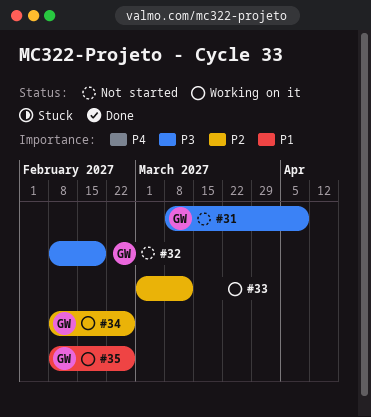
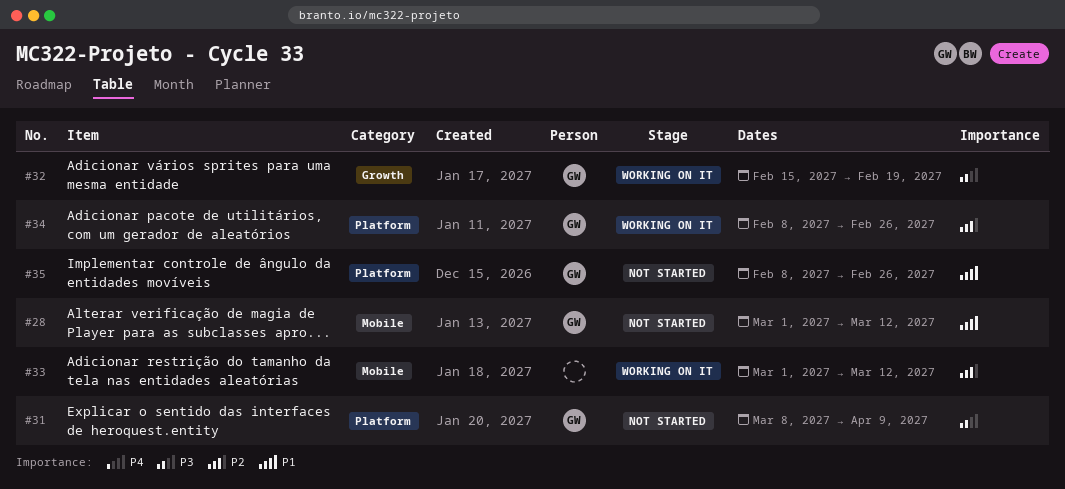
#28: none -> present
#32, status: Not started -> Working on it
#32, start: Feb 8 -> Feb 15
#35, status: Working on it -> Not started

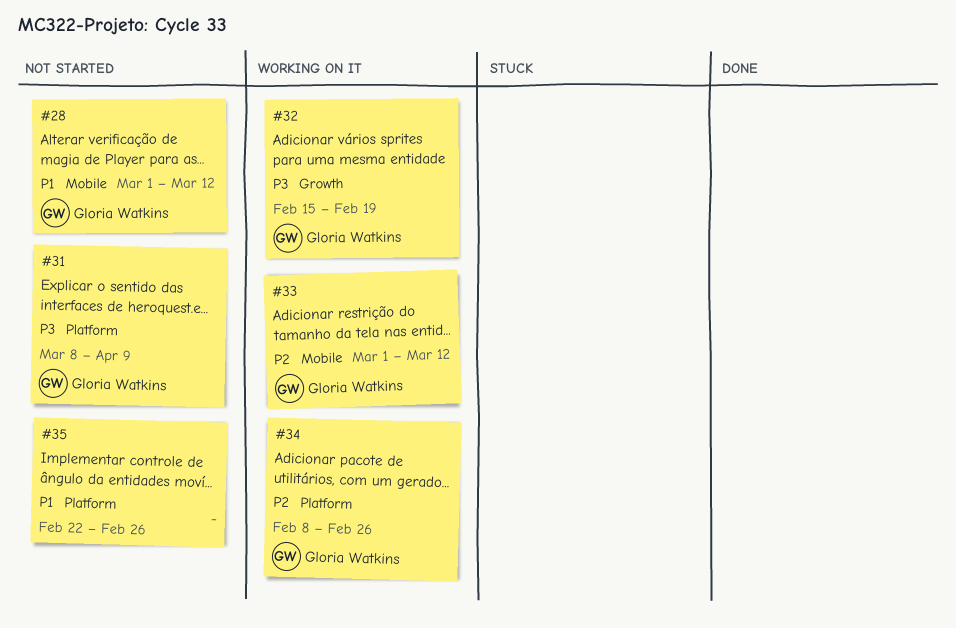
#33, owner: none -> Gloria Watkins
#35, owner: Gloria Watkins -> none
#35, start: Feb 8 -> Feb 22

